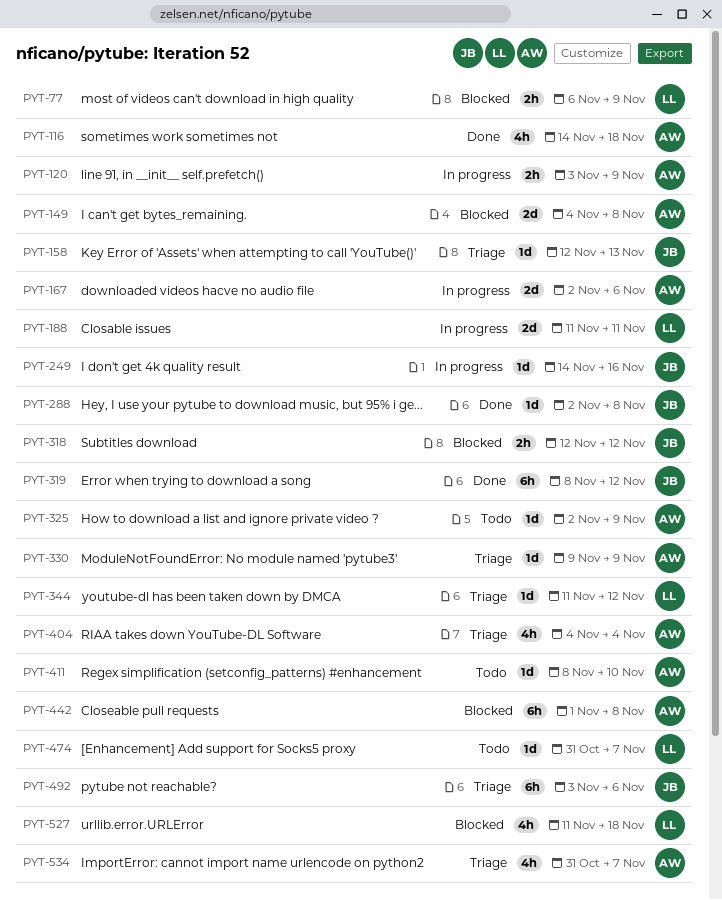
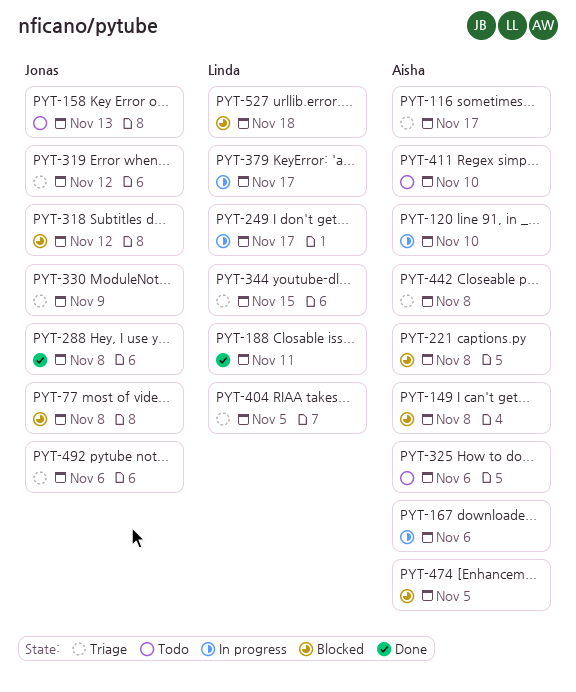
PYT-77, owner: Linda -> Jonas
PYT-77, due: Nov 9 -> Nov 8
PYT-116, status: Done -> Triage
PYT-116, due: Nov 18 -> Nov 17
PYT-120, due: Nov 9 -> Nov 10
PYT-158, status: Triage -> Todo
PYT-188, status: In progress -> Done
PYT-221: none -> present
PYT-249, owner: Jonas -> Linda
PYT-249, due: Nov 16 -> Nov 17
PYT-319, status: Done -> Triage
PYT-325, due: Nov 9 -> Nov 6
PYT-330, owner: Aisha -> Jonas
PYT-344, due: Nov 12 -> Nov 15
PYT-379: none -> present
PYT-404, owner: Aisha -> Linda
PYT-404, due: Nov 4 -> Nov 5
PYT-442, status: Blocked -> Triage
PYT-474, status: Todo -> Blocked
PYT-474, owner: Linda -> Aisha
PYT-474, due: Nov 7 -> Nov 5
PYT-534: present -> none

